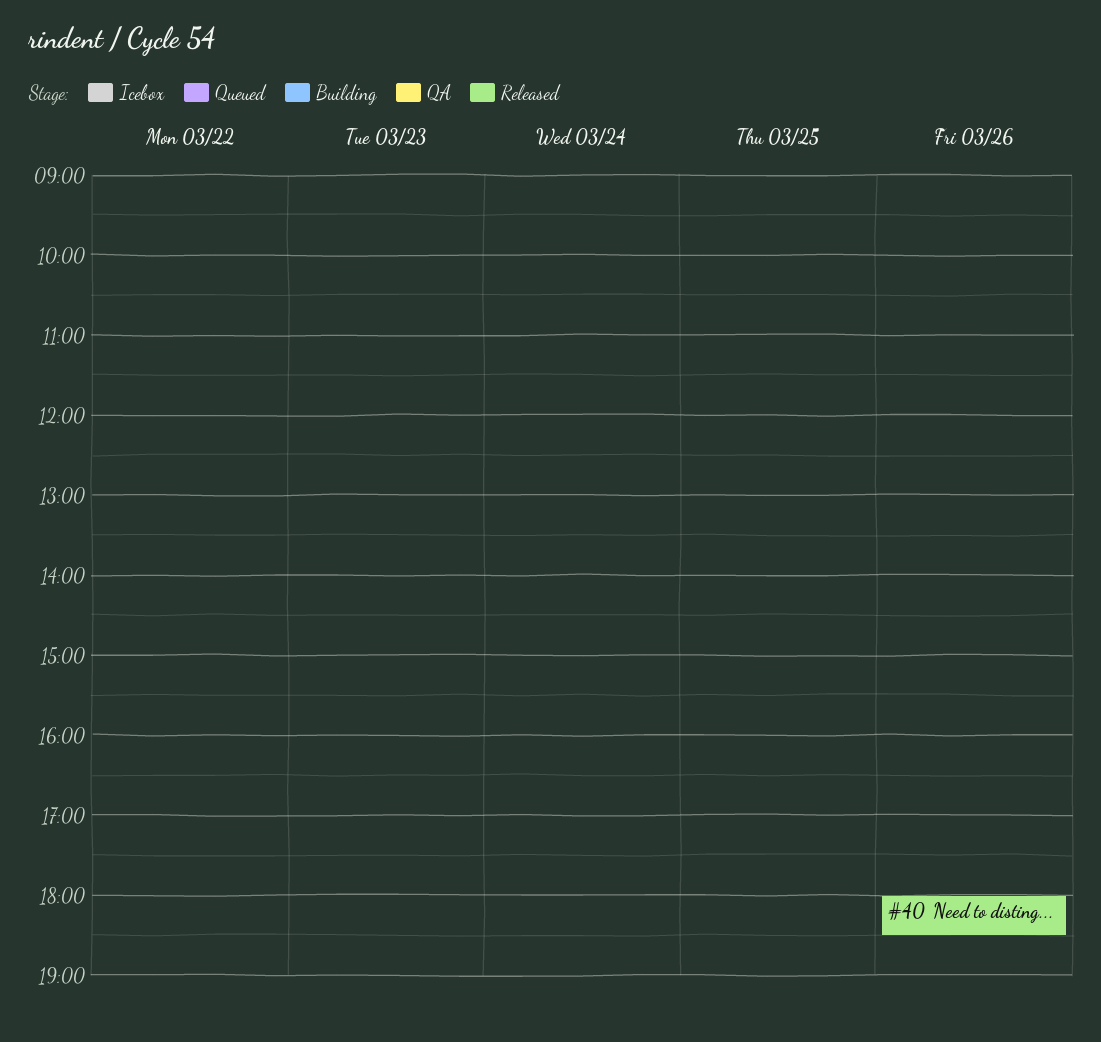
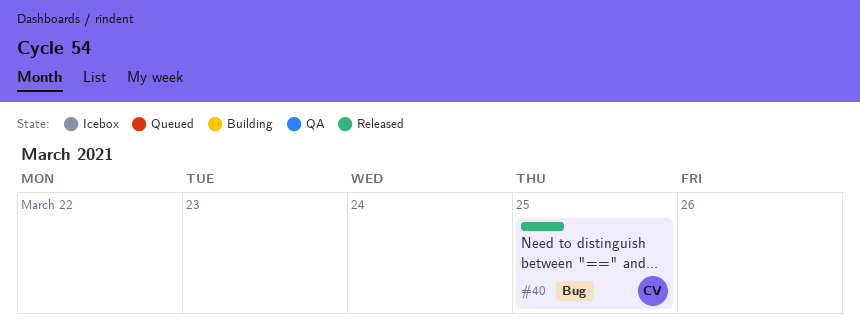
#40, day: Mar 26 -> Mar 25

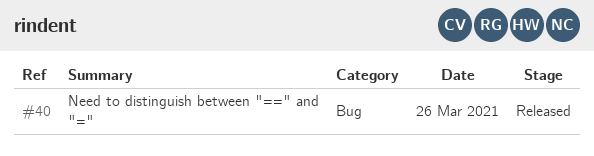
#40, day: Mar 25 -> Mar 26

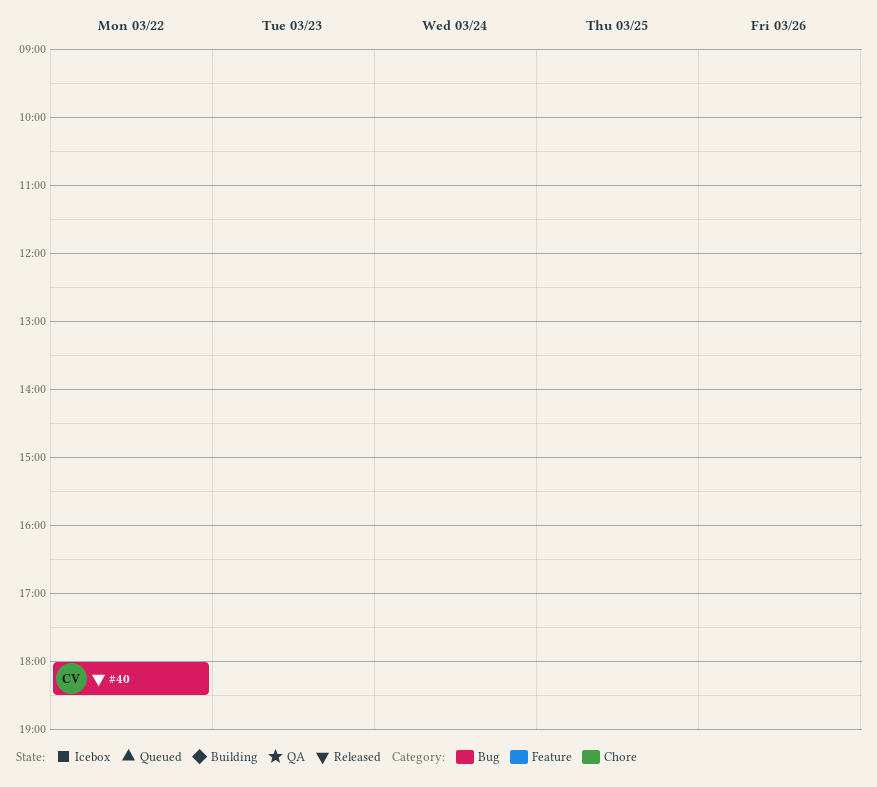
#40, day: Mar 26 -> Mar 22

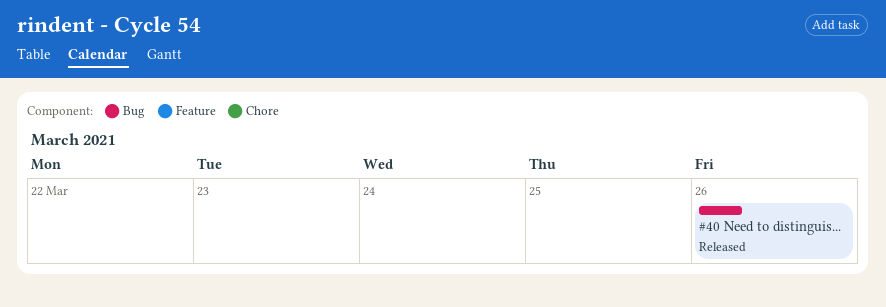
#40, day: Mar 22 -> Mar 26

